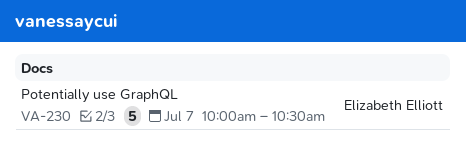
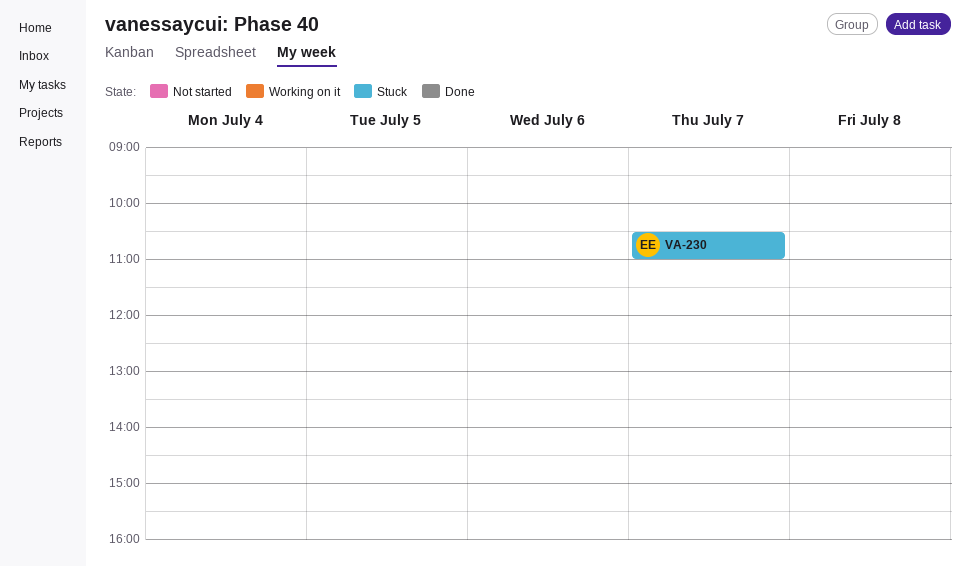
VA-230, begins: 10:00 -> 10:30
VA-230, ends: 10:30 -> 11:00

